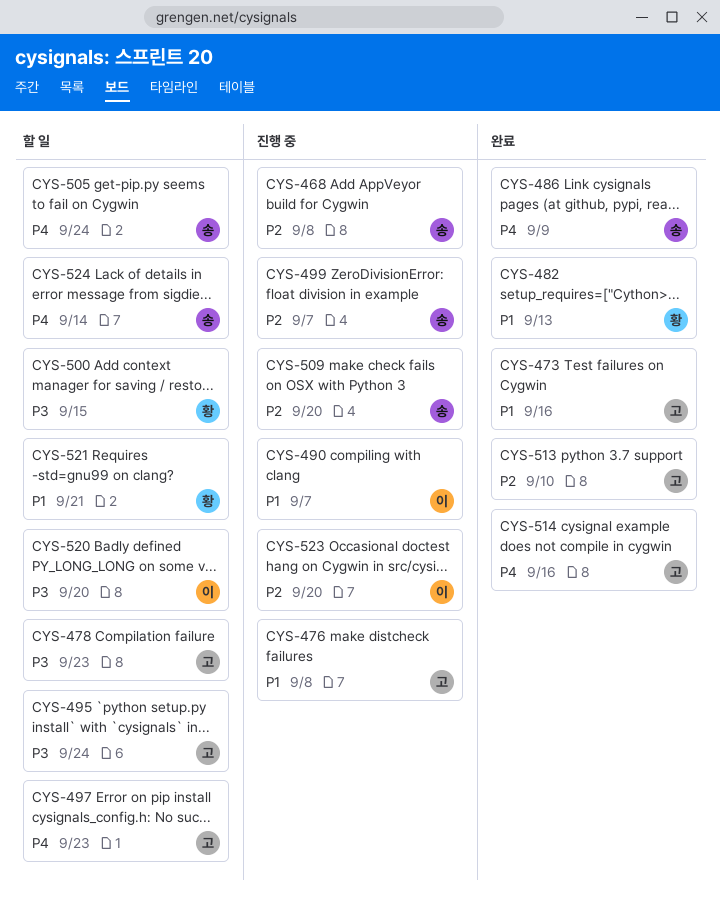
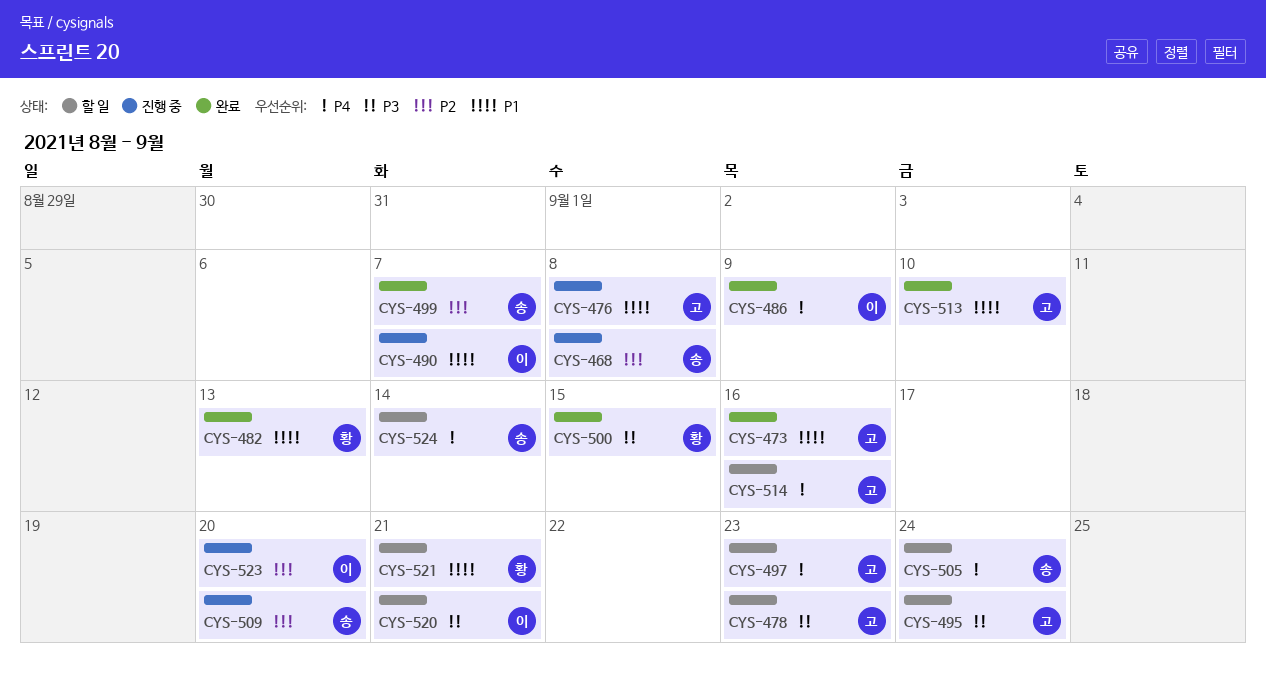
CYS-486, owner: 송 -> 이
CYS-499, status: 진행 중 -> 완료
CYS-500, status: 할 일 -> 완료
CYS-513, priority: P2 -> P1
CYS-514, status: 완료 -> 할 일
CYS-520, due: Sep 20 -> Sep 21

